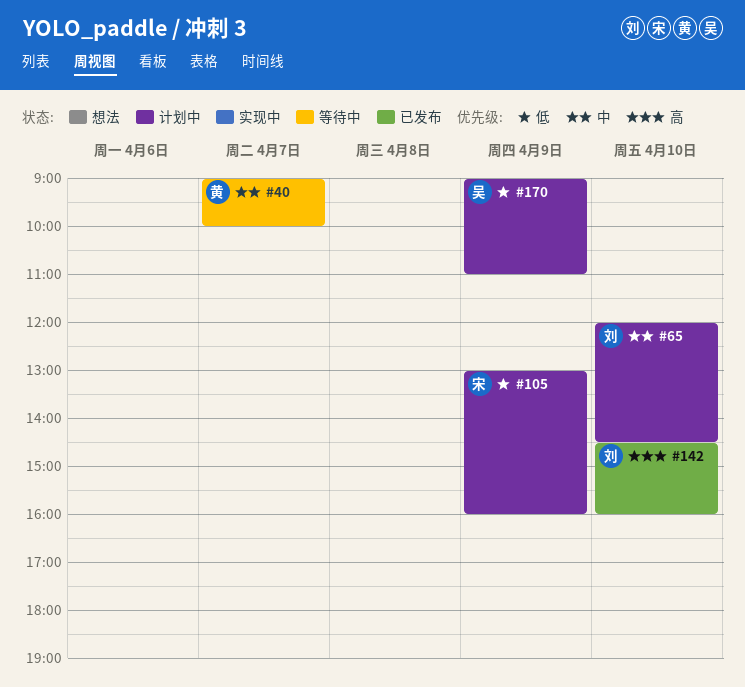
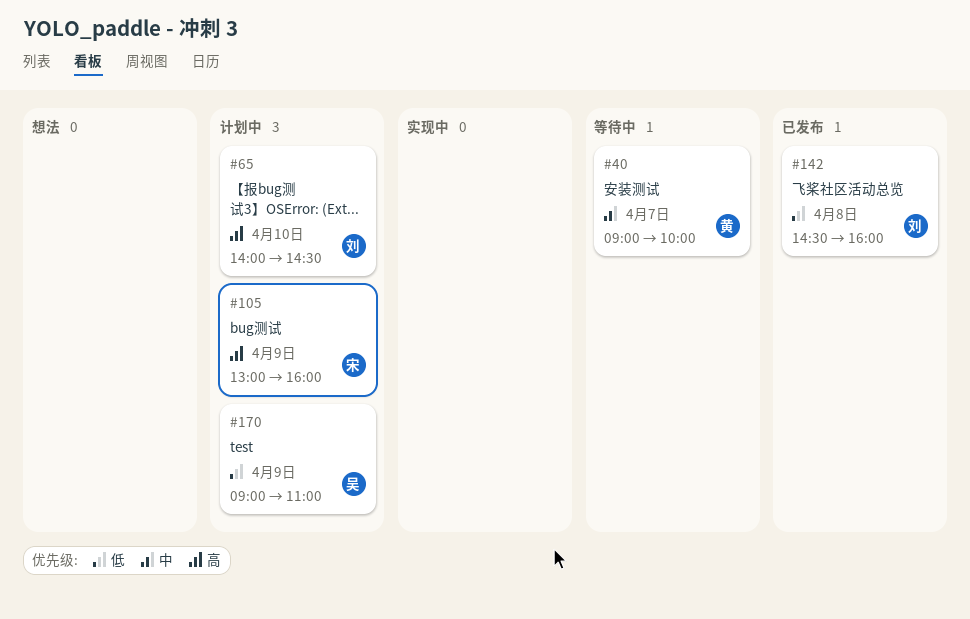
#65, priority: 中 -> 高
#65, begins: 12:00 -> 14:00
#105, priority: 低 -> 高
#142, priority: 高 -> 低
#142, day: Apr 10 -> Apr 8

